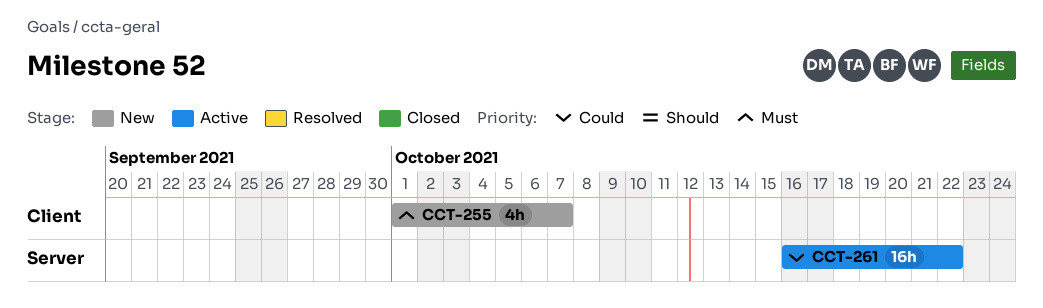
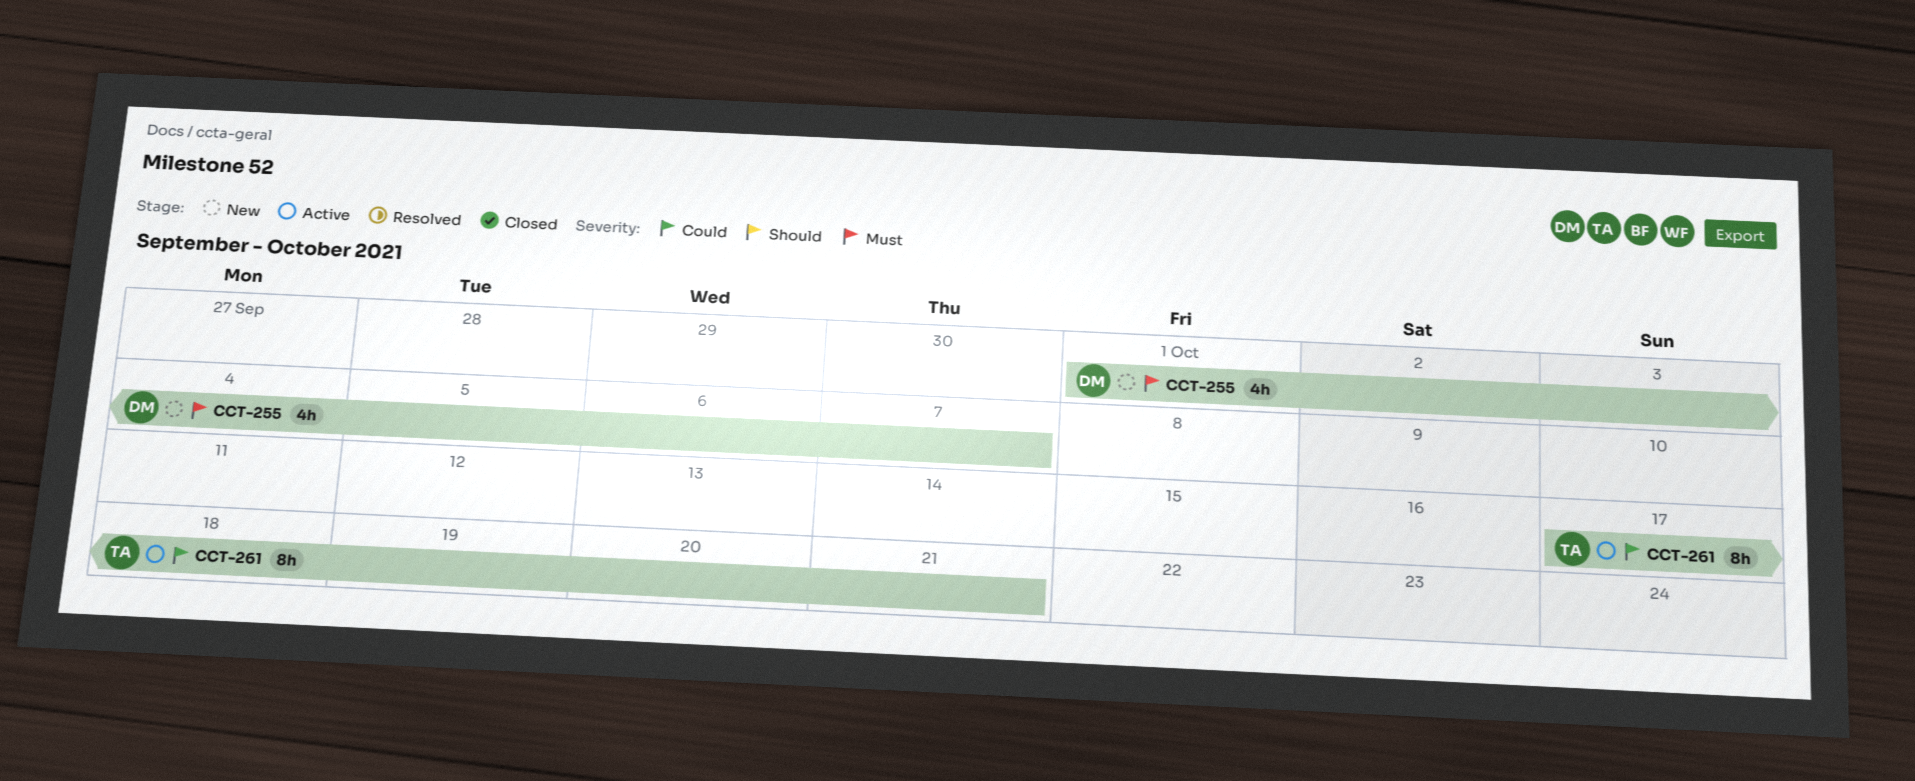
CCT-261, estimate: 16h -> 8h
CCT-261, start: Oct 16 -> Oct 17
CCT-261, due: Oct 22 -> Oct 21

